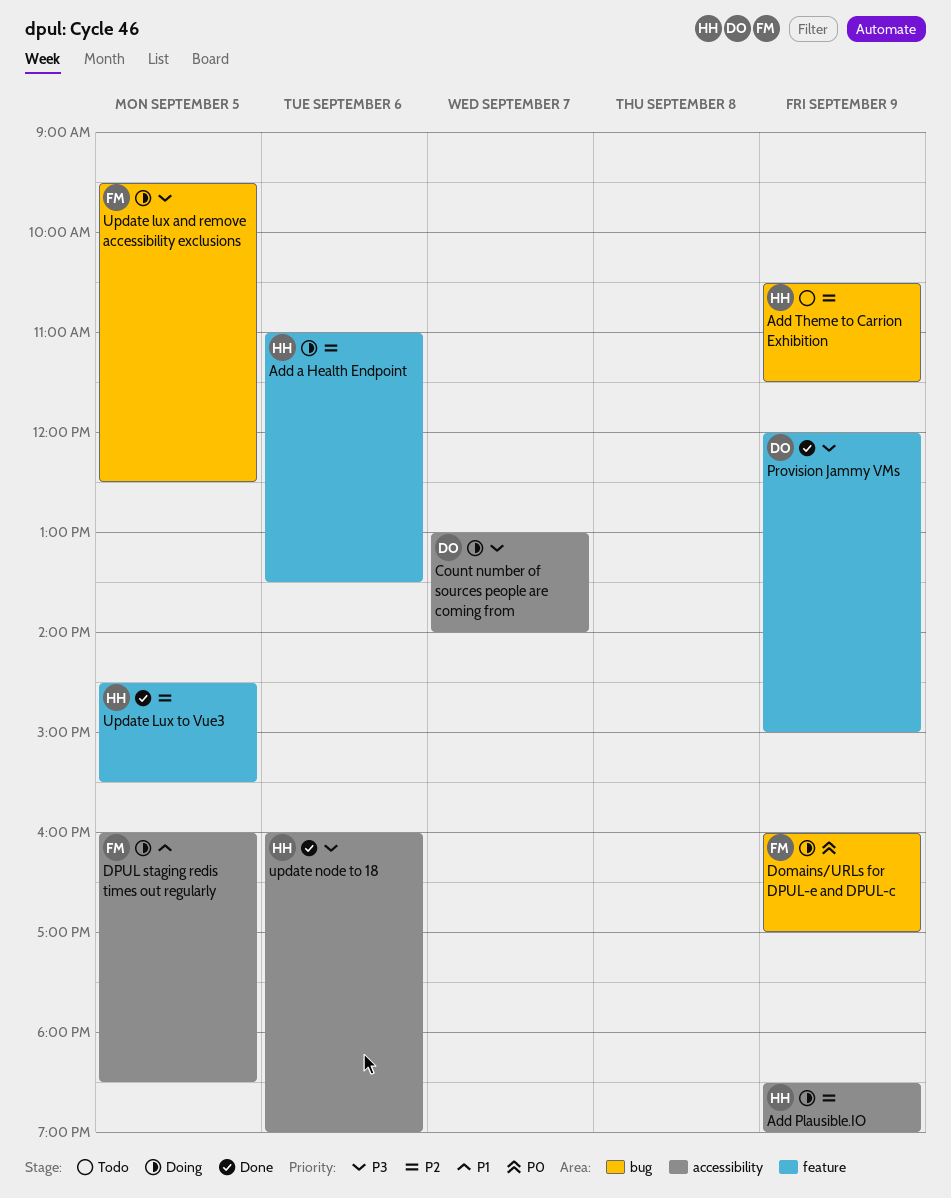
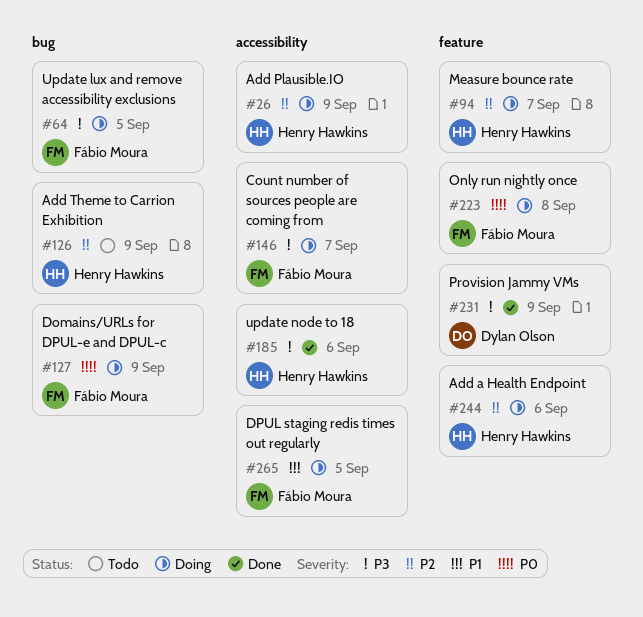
Count number of sources people are coming from, owner: Dylan Olson -> Fábio Moura
Measure bounce rate: none -> present
Only run nightly once: none -> present
Update Lux to Vue3: present -> none

